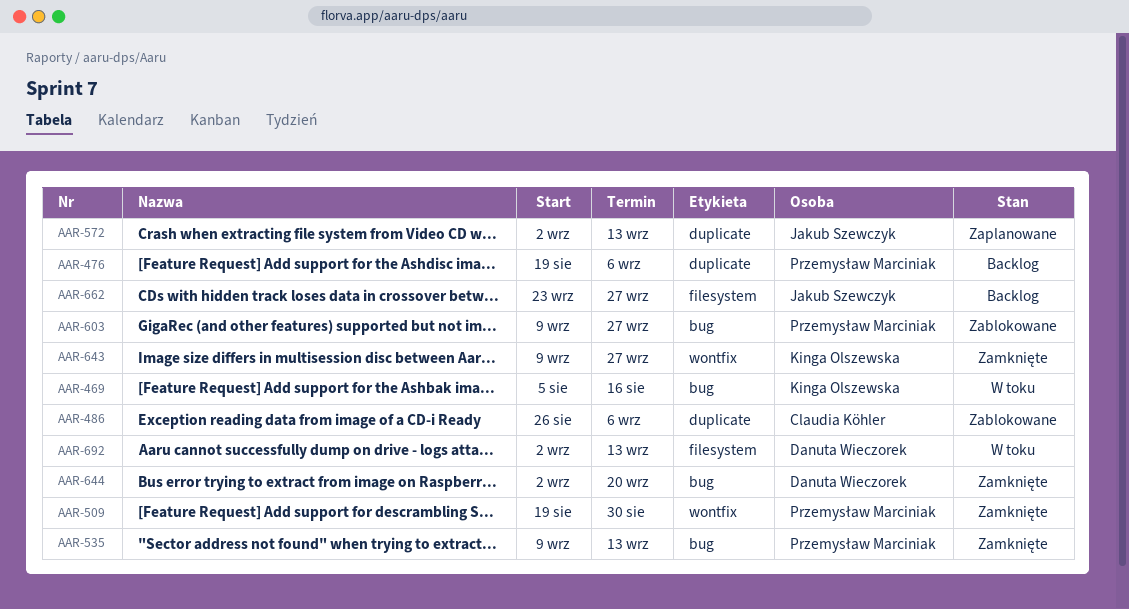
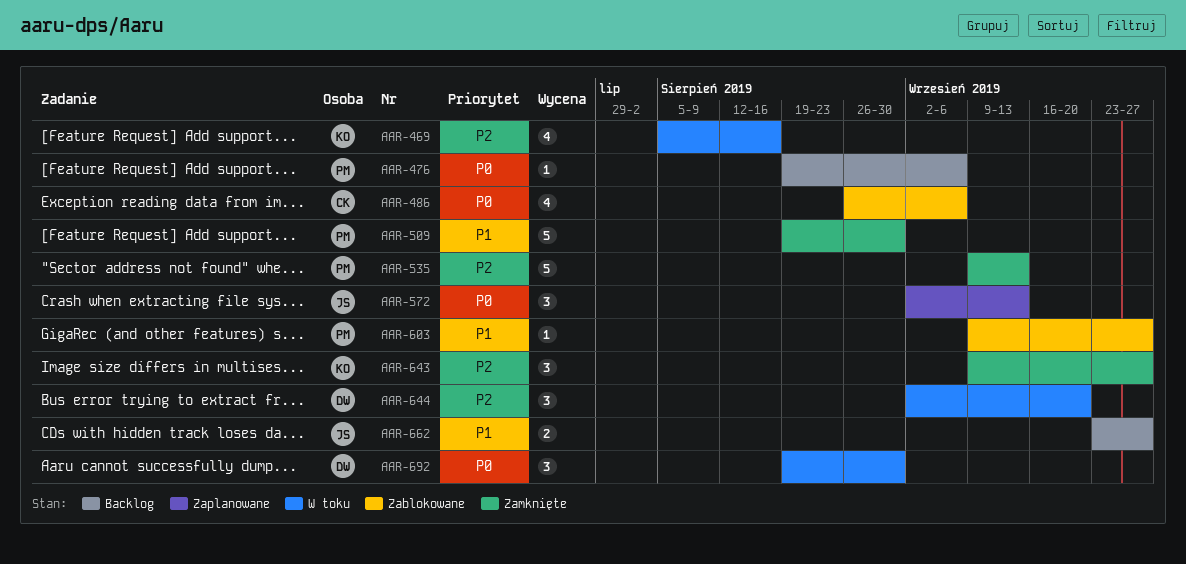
AAR-644, status: Zamknięte -> W toku
AAR-692, start: Sep 2 -> Aug 19
AAR-692, due: Sep 13 -> Aug 30

